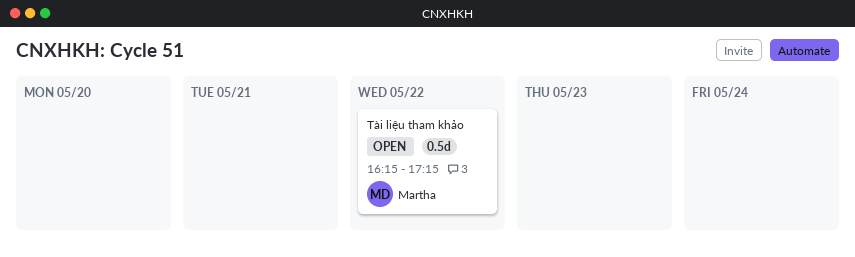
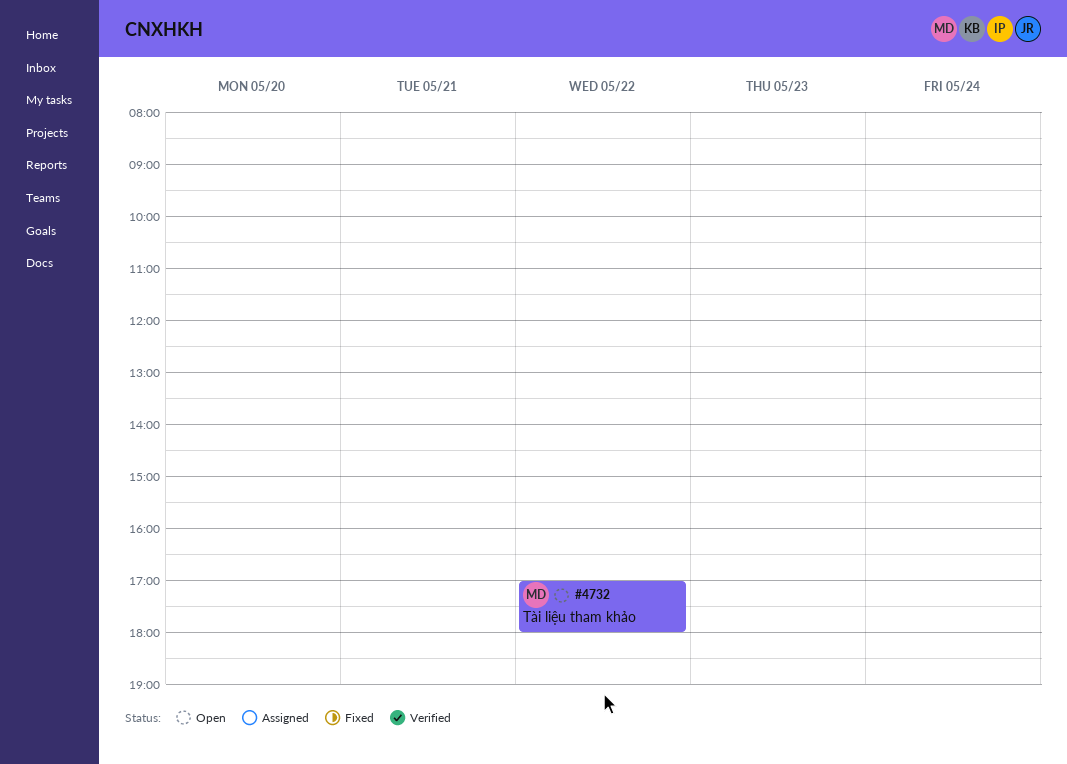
Tài liệu tham khảo, begins: 16:15 -> 17:00
Tài liệu tham khảo, ends: 17:15 -> 18:00

